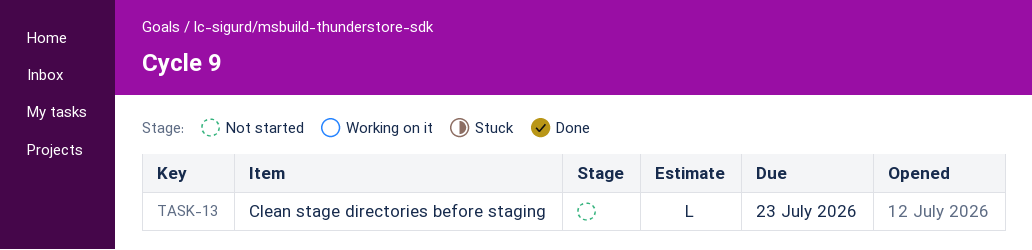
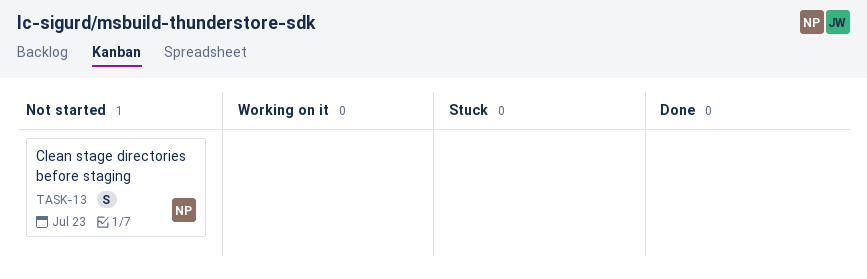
TASK-13, estimate: L -> S

